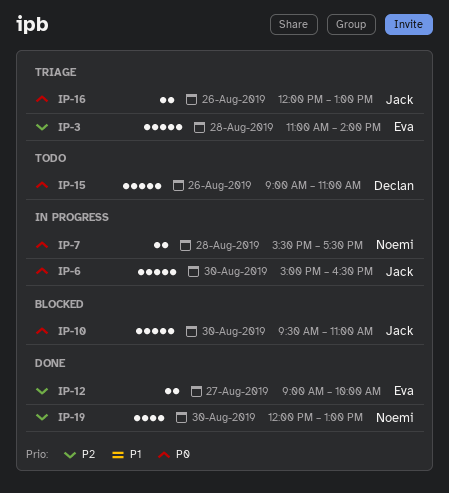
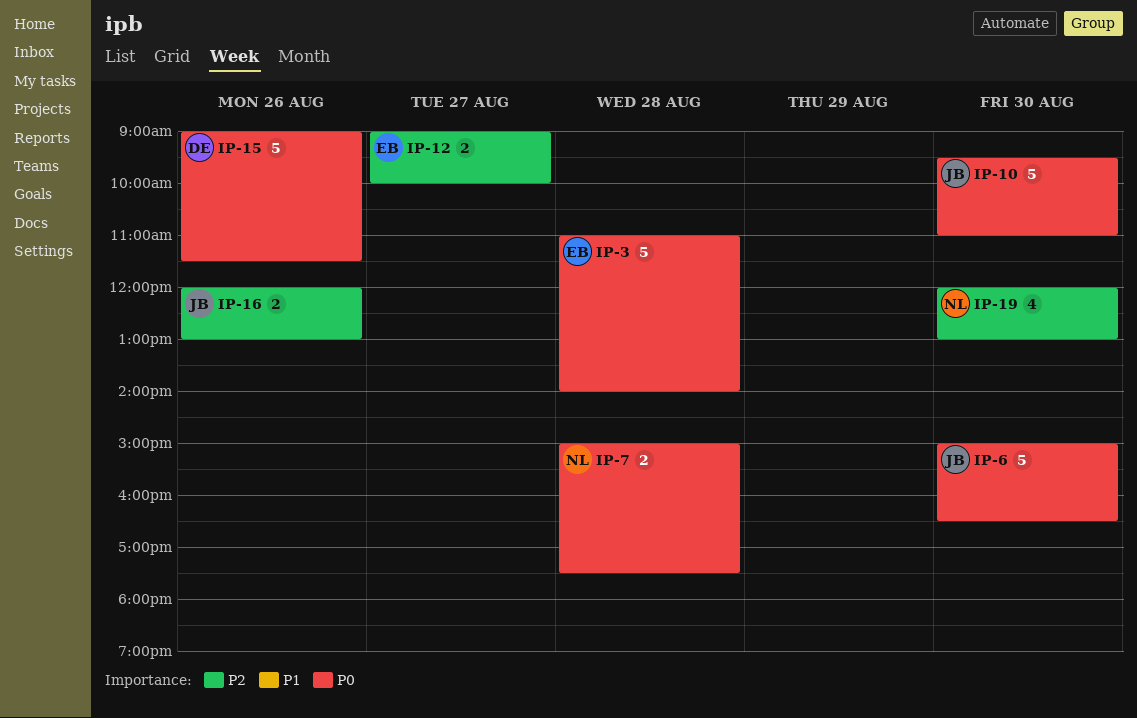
IP-3, priority: P2 -> P0
IP-7, begins: 15:30 -> 15:00
IP-15, ends: 11:00 -> 11:30
IP-16, priority: P0 -> P2

